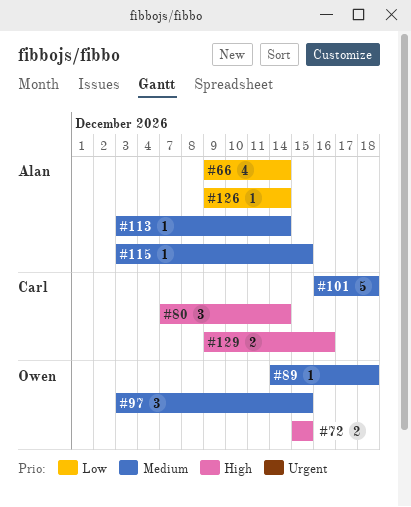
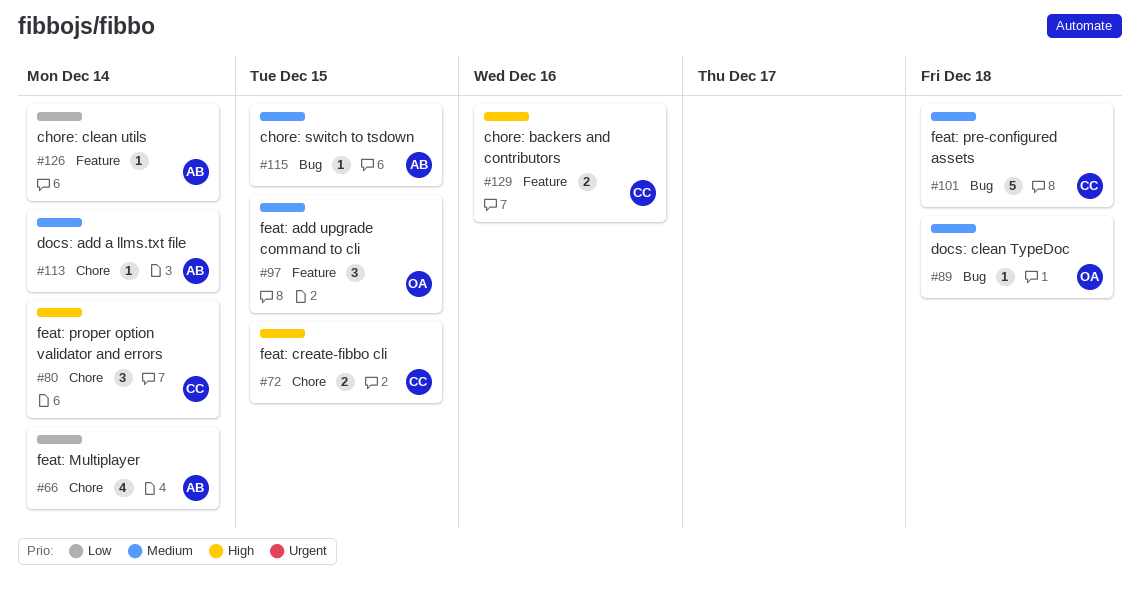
#72, owner: Owen -> Carl

